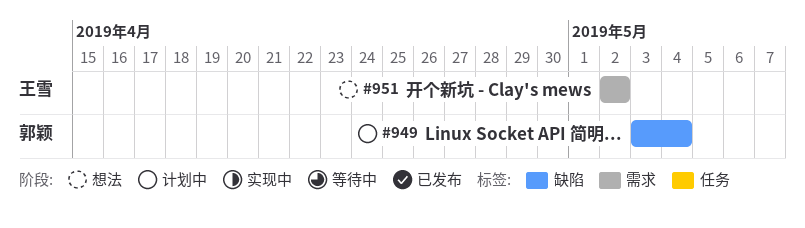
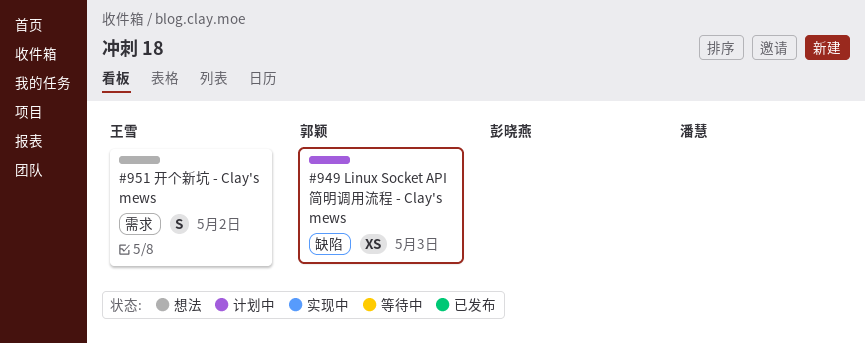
#949, due: May 4 -> May 3

